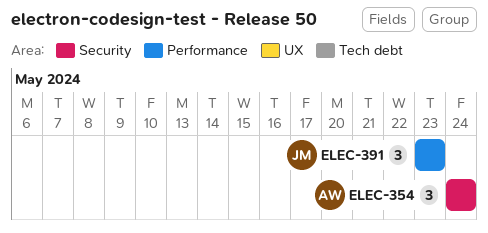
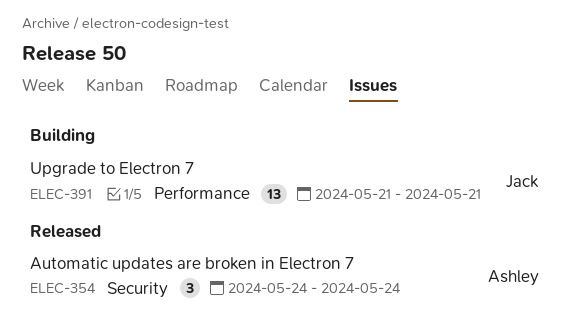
ELEC-391, estimate: 3 -> 13
ELEC-391, start: May 23 -> May 21
ELEC-391, due: May 23 -> May 21

